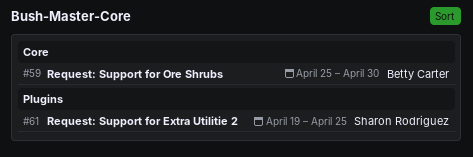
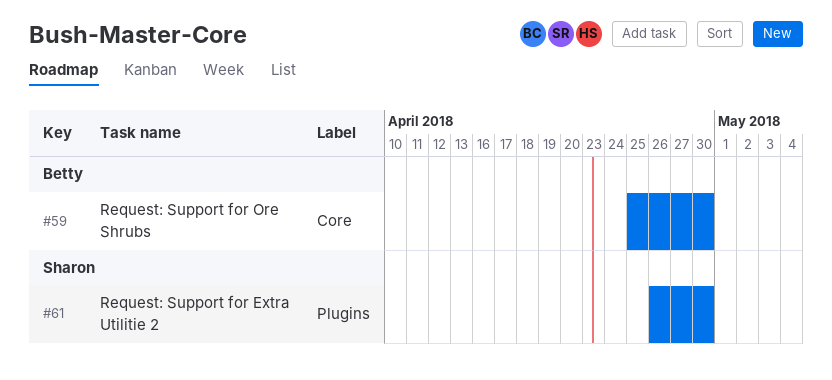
#61, start: Apr 19 -> Apr 26
#61, due: Apr 25 -> Apr 30

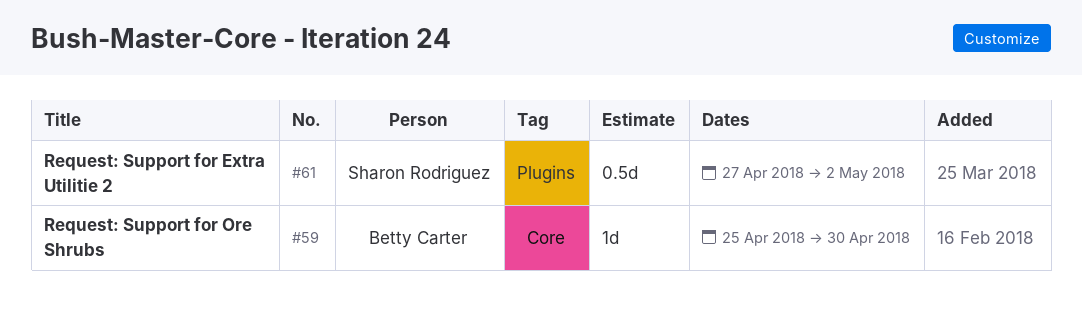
#61, start: Apr 26 -> Apr 27
#61, due: Apr 30 -> May 2

